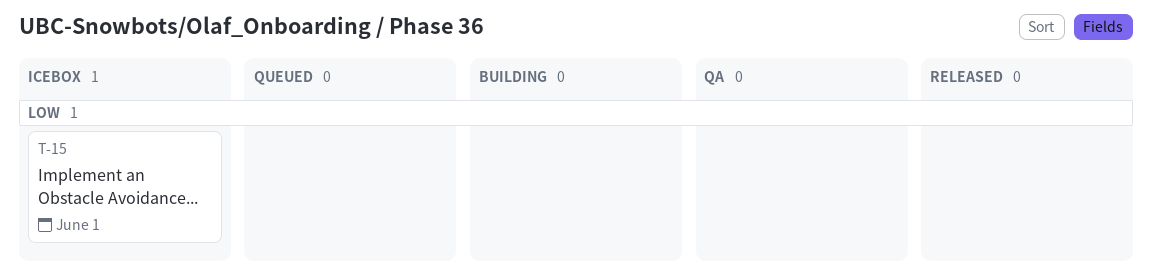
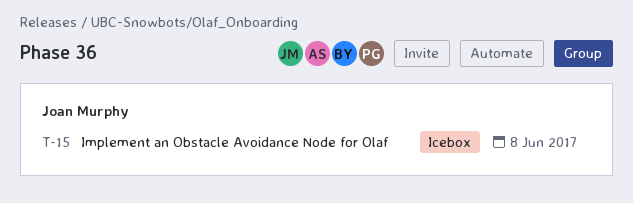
T-15, due: Jun 1 -> Jun 8

